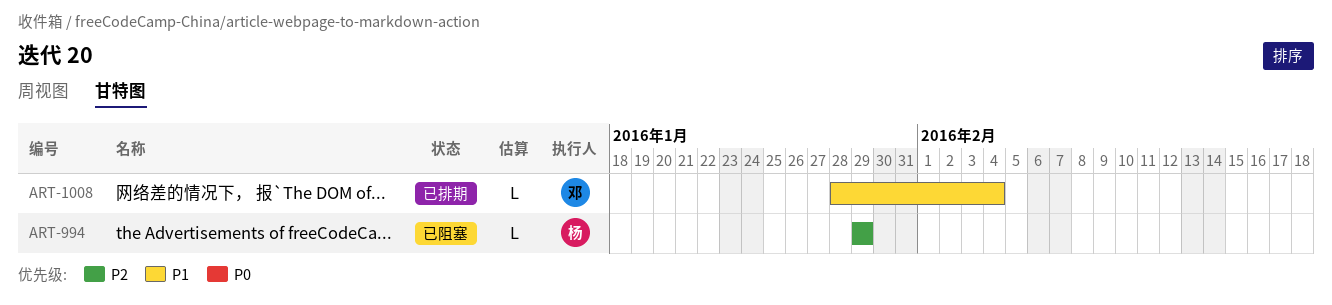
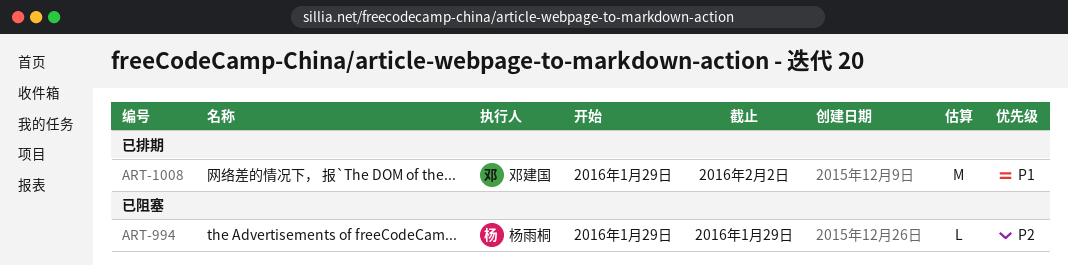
ART-1008, estimate: L -> M
ART-1008, start: Jan 28 -> Jan 29
ART-1008, due: Feb 4 -> Feb 2

